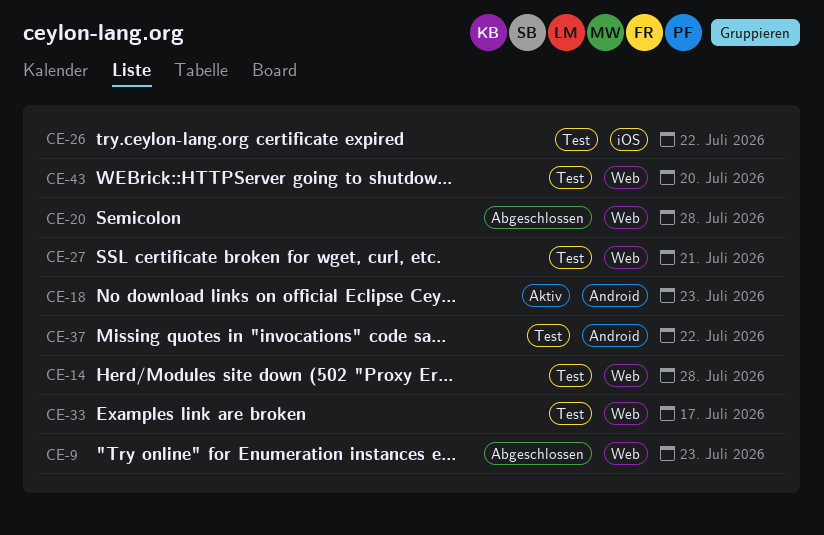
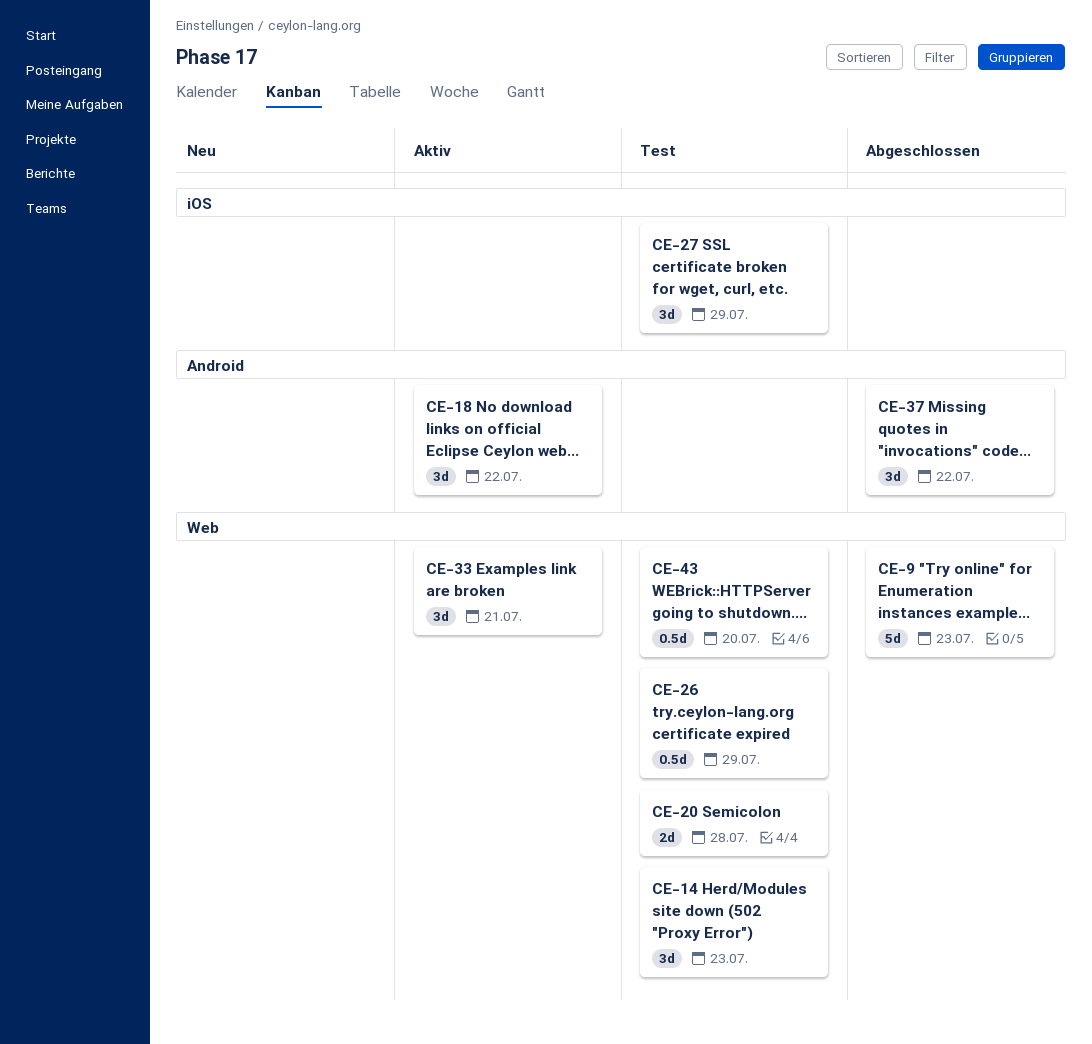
CE-14, due: Jul 28 -> Jul 23
CE-18, due: Jul 23 -> Jul 22
CE-20, status: Abgeschlossen -> Test
CE-26, label: iOS -> Web
CE-26, due: Jul 22 -> Jul 29
CE-27, label: Web -> iOS
CE-27, due: Jul 21 -> Jul 29
CE-33, status: Test -> Aktiv
CE-33, due: Jul 17 -> Jul 21
CE-37, status: Test -> Abgeschlossen

